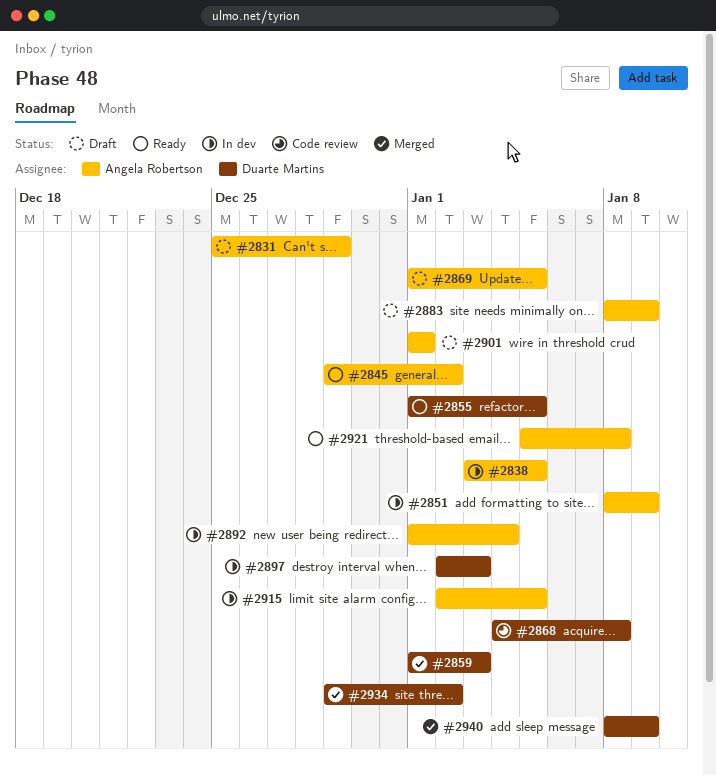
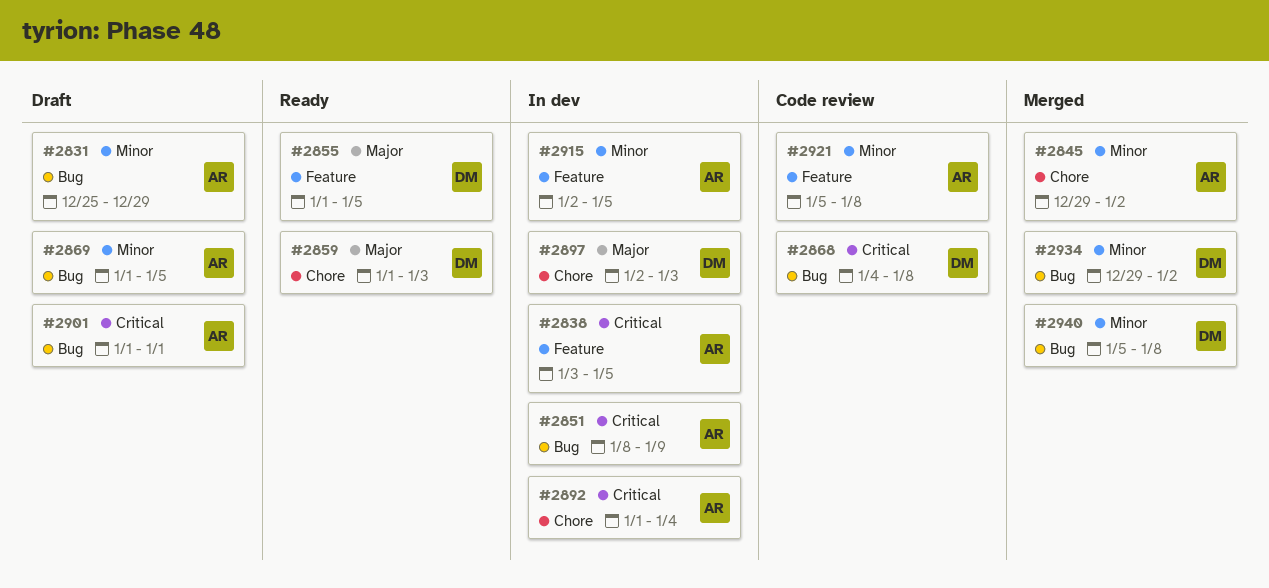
#2845, status: Ready -> Merged
#2859, status: Merged -> Ready
#2883: present -> none
#2921, status: Ready -> Code review
#2940, start: Jan 8 -> Jan 5
#2940, due: Jan 9 -> Jan 8

